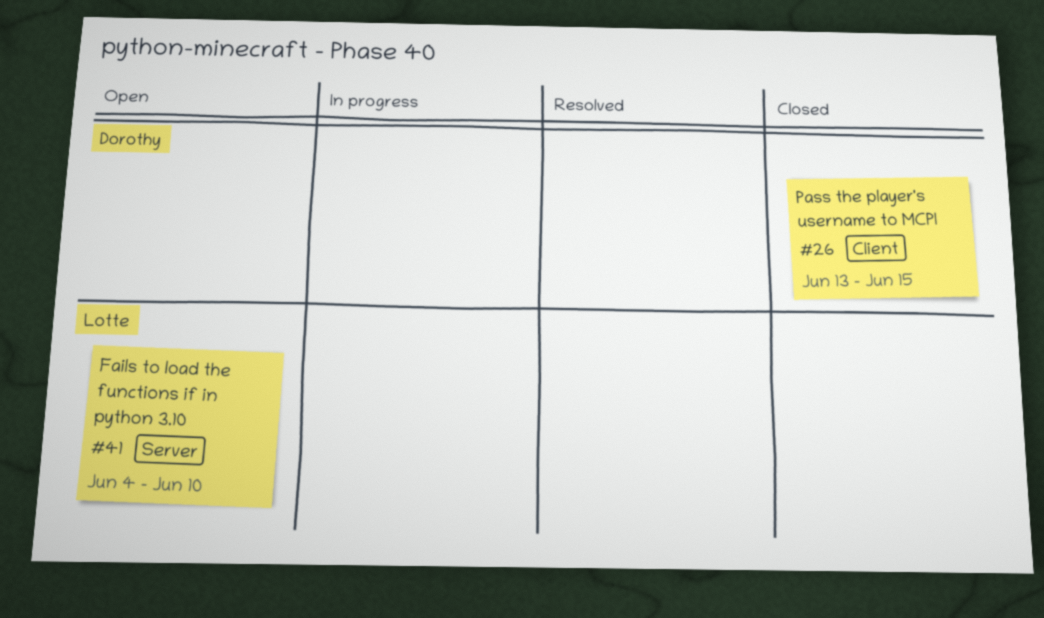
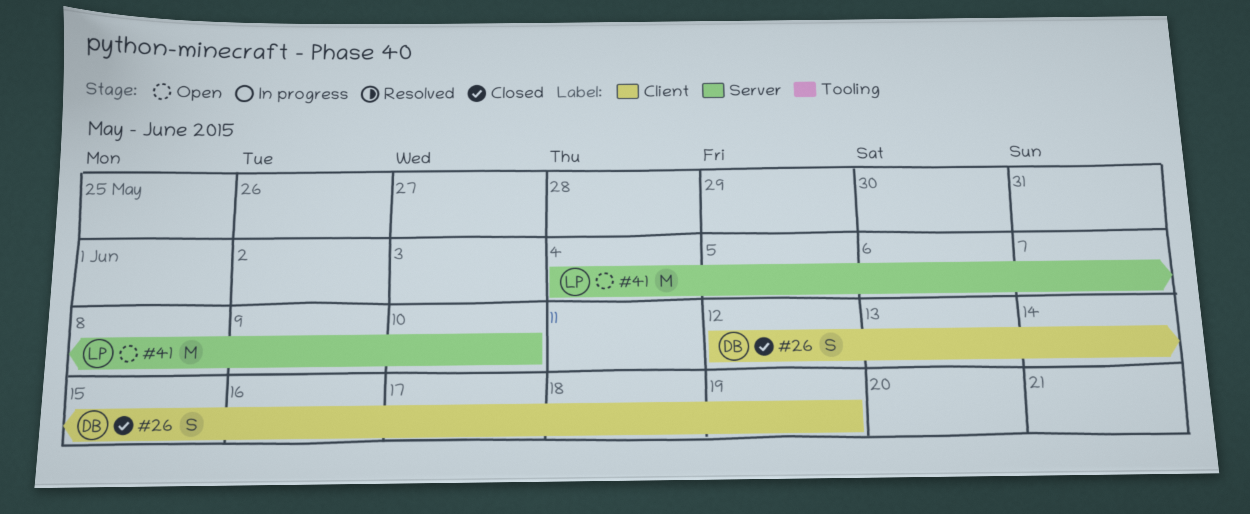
#26, start: Jun 13 -> Jun 12
#26, due: Jun 15 -> Jun 19

